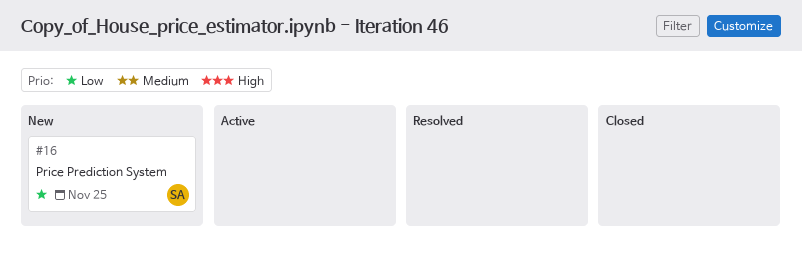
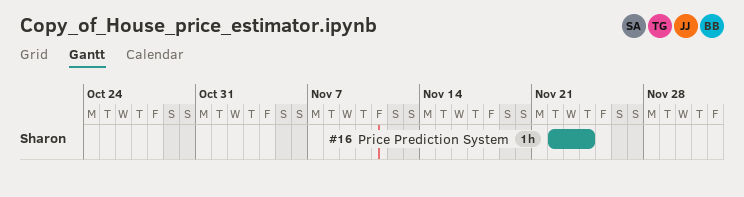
#16, due: Nov 25 -> Nov 24

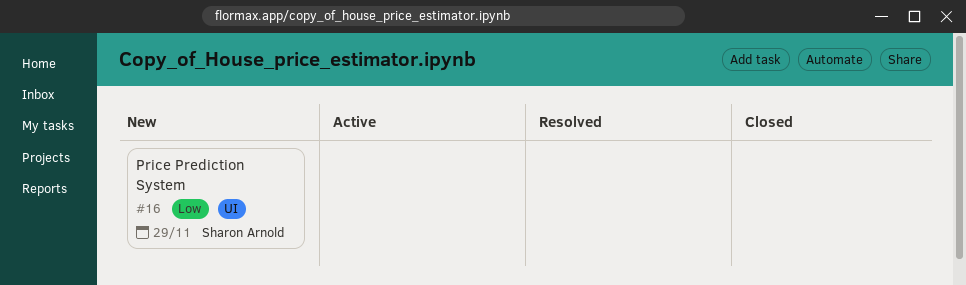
#16, due: Nov 24 -> Nov 29

